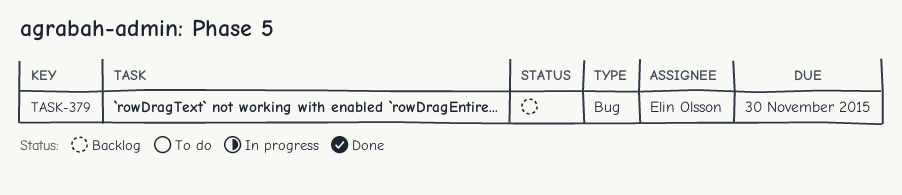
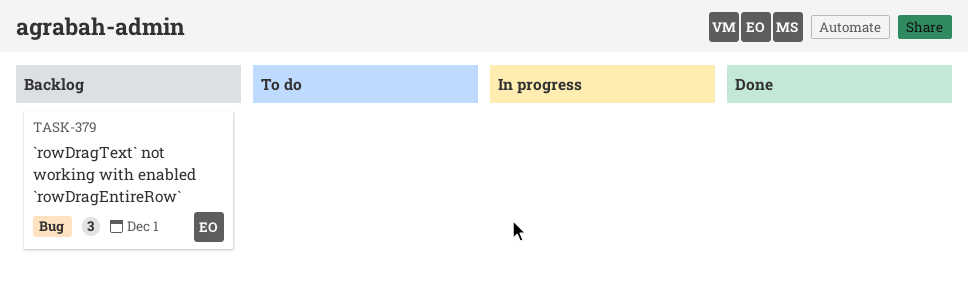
TASK-379, due: Nov 30 -> Dec 1

